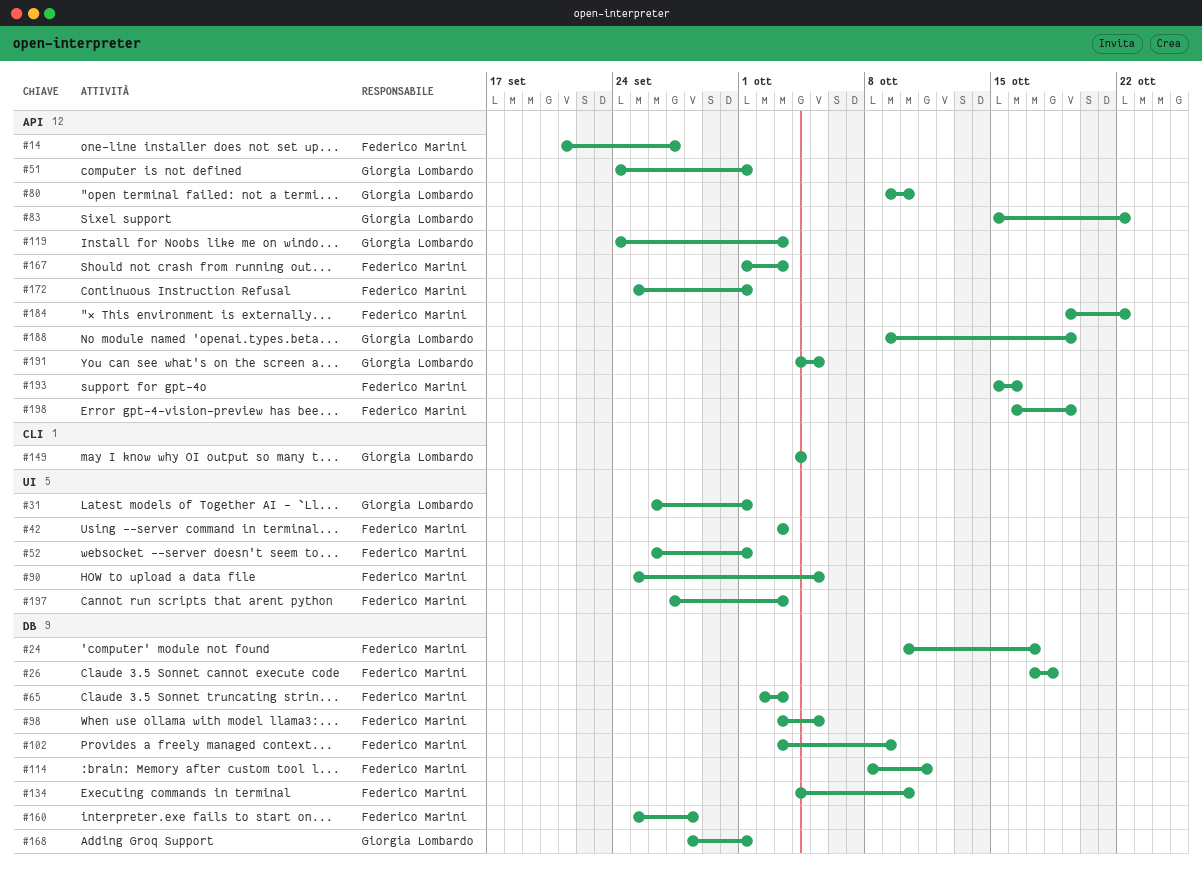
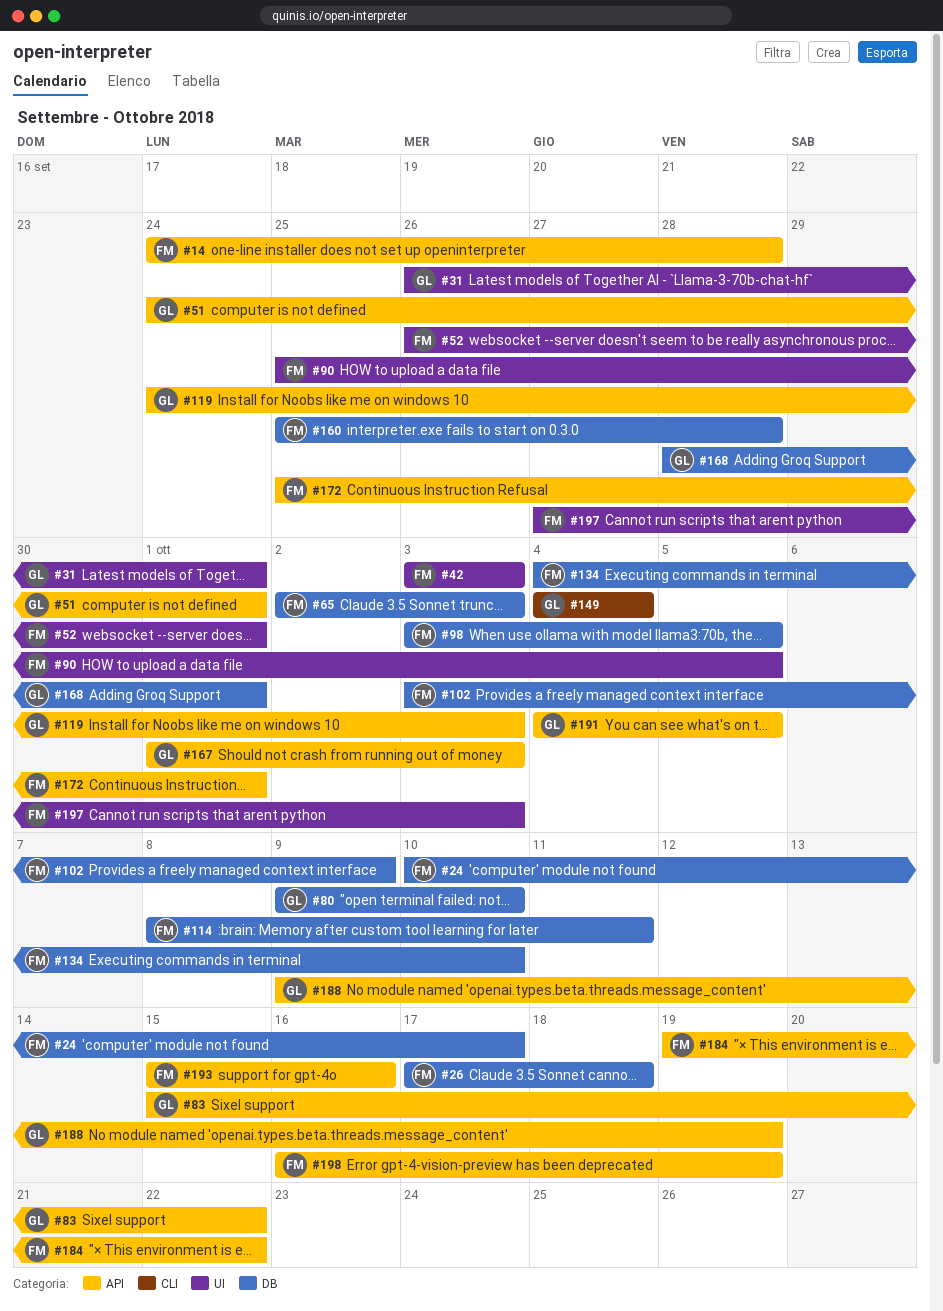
#14, start: Sep 21 -> Sep 24
#14, due: Sep 27 -> Sep 28
#80, label: API -> DB
#167, owner: Federico Marini -> Giorgia Lombardo

